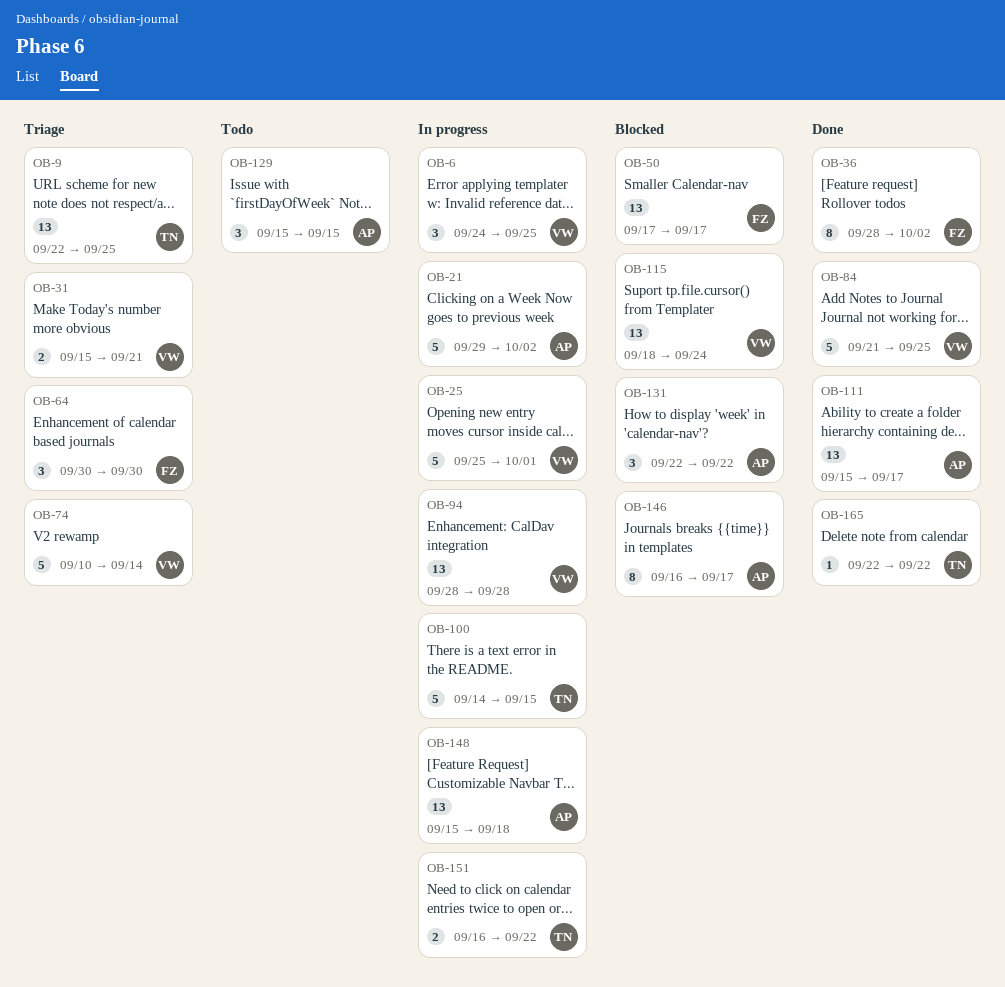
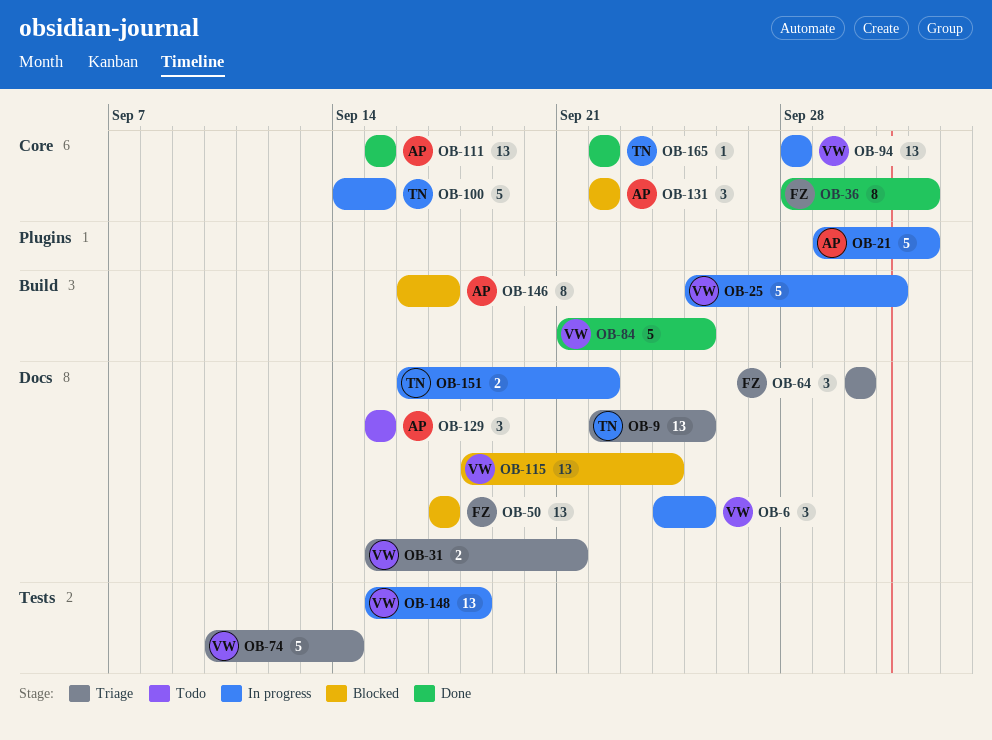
OB-111, due: Sep 17 -> Sep 15
OB-148, owner: AP -> VW

